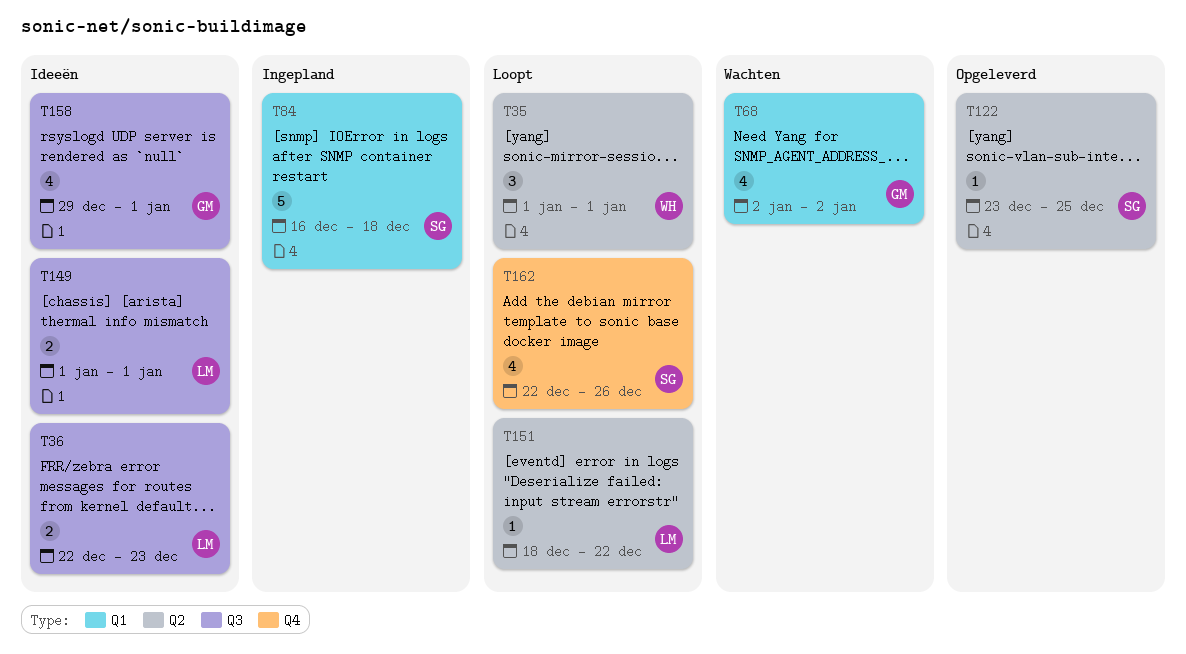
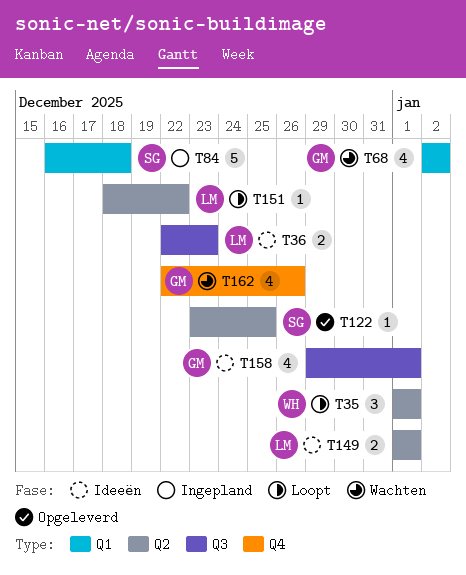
T149, label: Q3 -> Q2
T162, status: Loopt -> Wachten
T162, owner: SG -> GM

